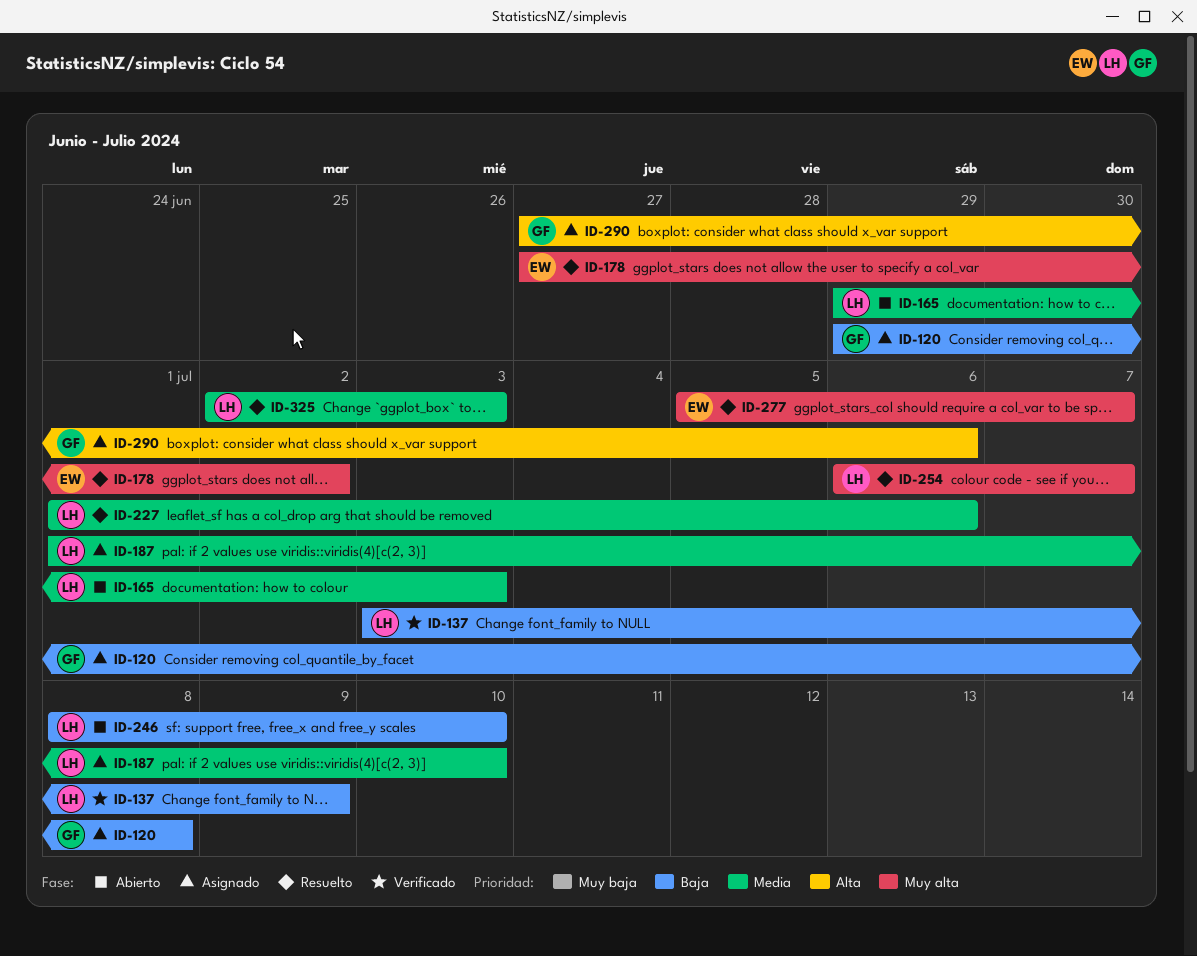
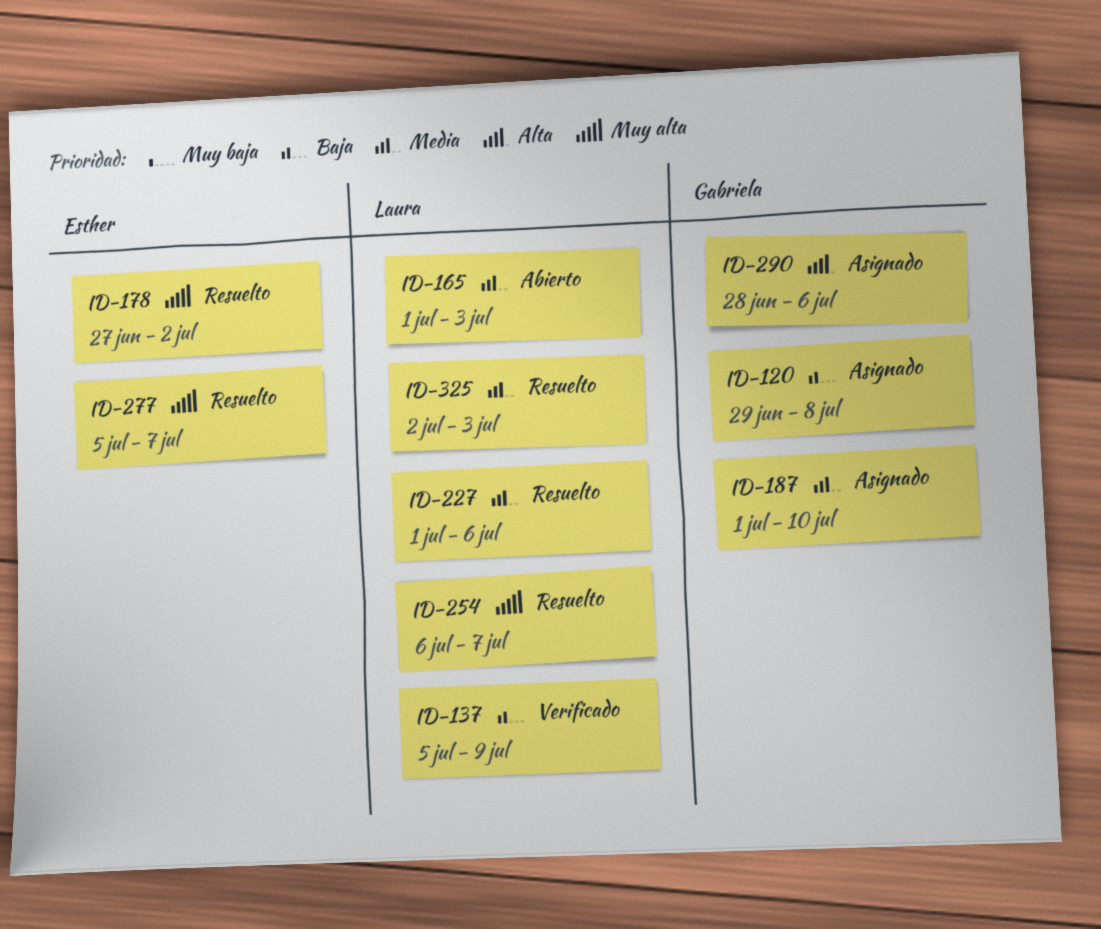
ID-137, start: Jul 3 -> Jul 5
ID-165, start: Jun 29 -> Jul 1
ID-187, owner: Laura -> Gabriela
ID-246: present -> none
ID-290, start: Jun 27 -> Jun 28

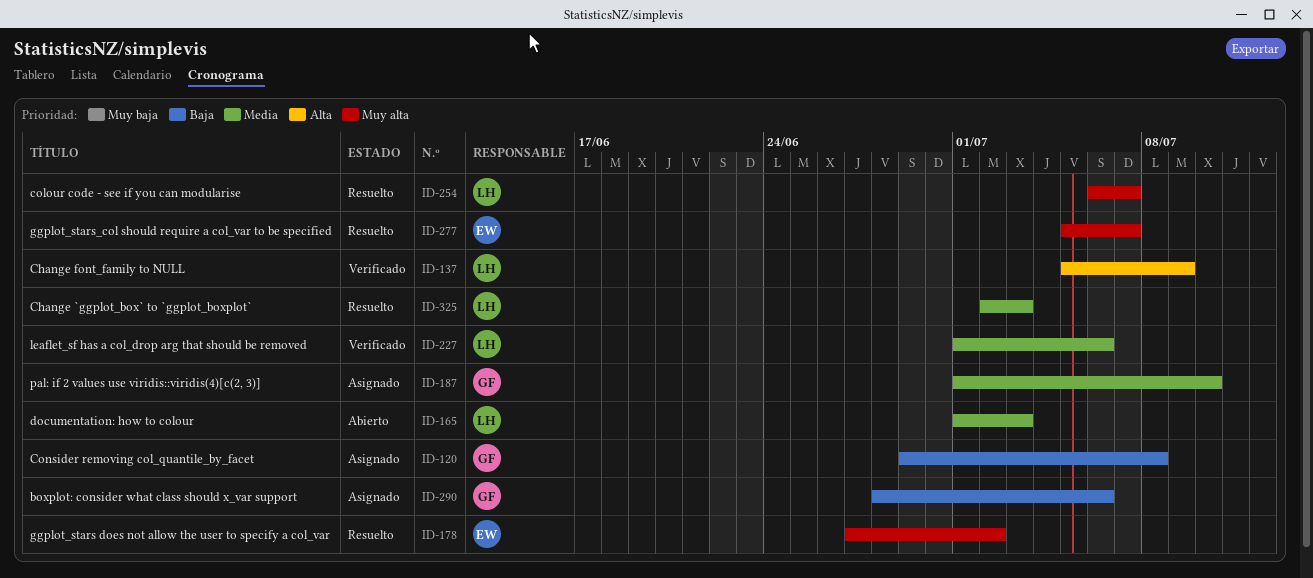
ID-137, priority: Baja -> Alta
ID-227, status: Resuelto -> Verificado
ID-290, priority: Alta -> Baja

